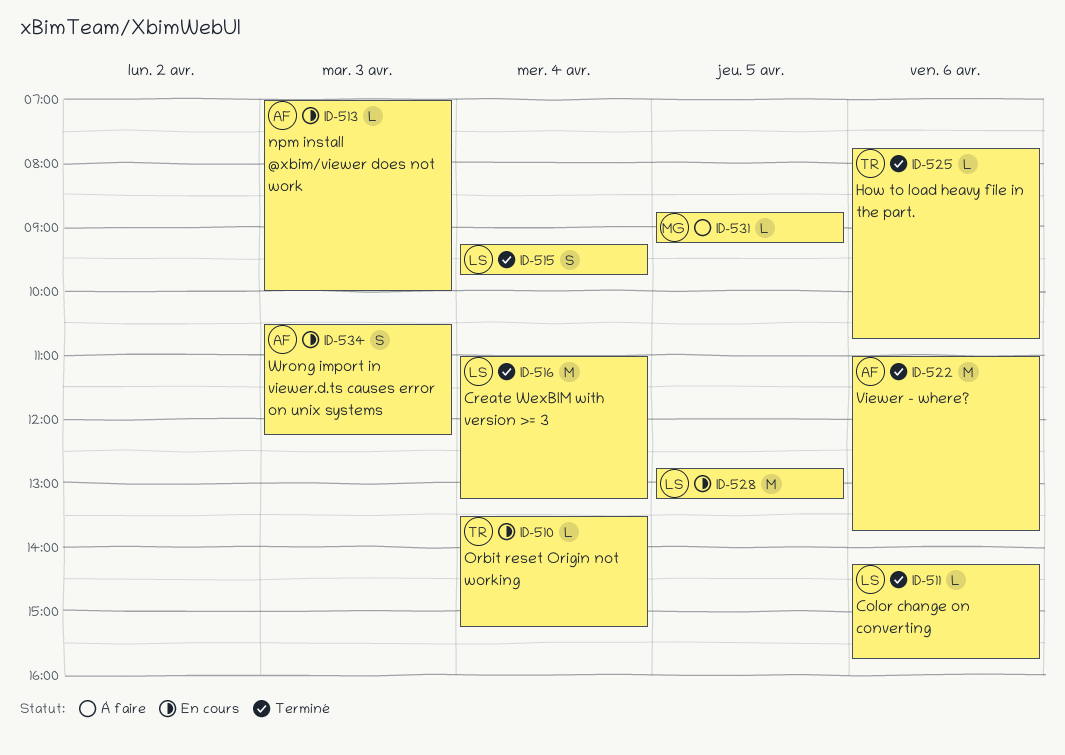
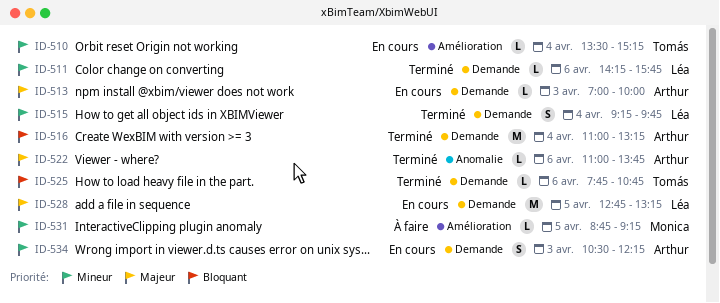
ID-516, owner: Léa -> Arthur
ID-522, estimate: M -> L

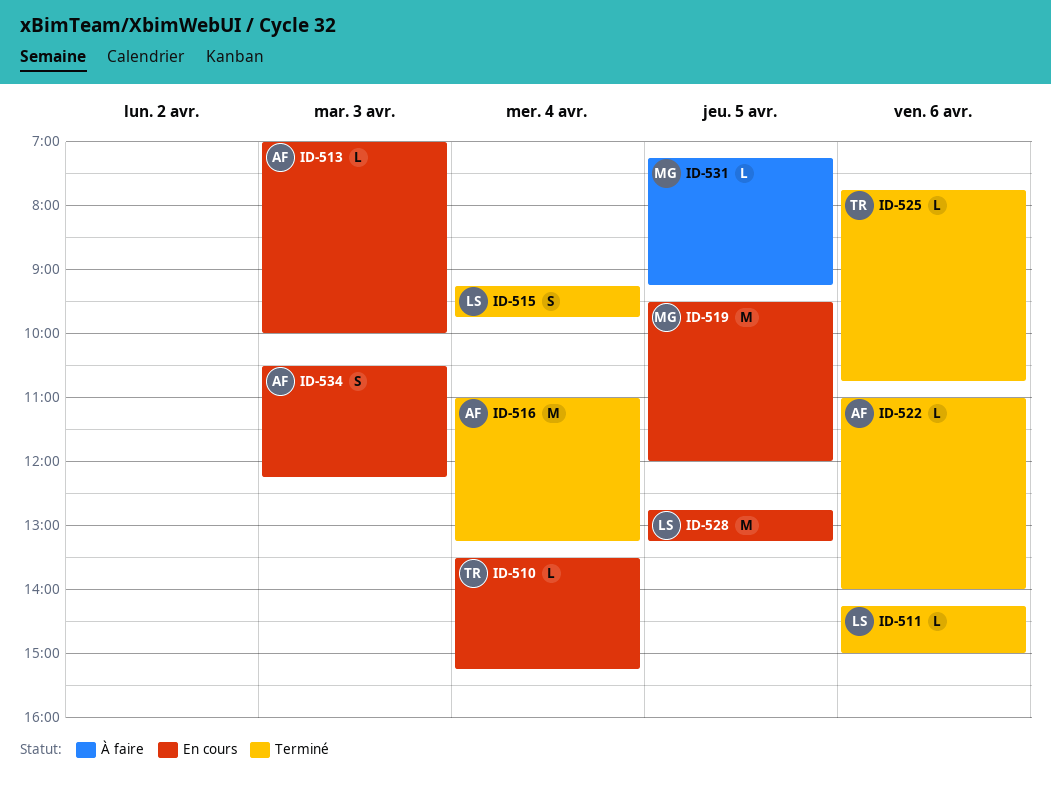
ID-511, ends: 15:45 -> 15:00
ID-519: none -> present
ID-522, ends: 13:45 -> 14:00
ID-531, begins: 08:45 -> 07:15

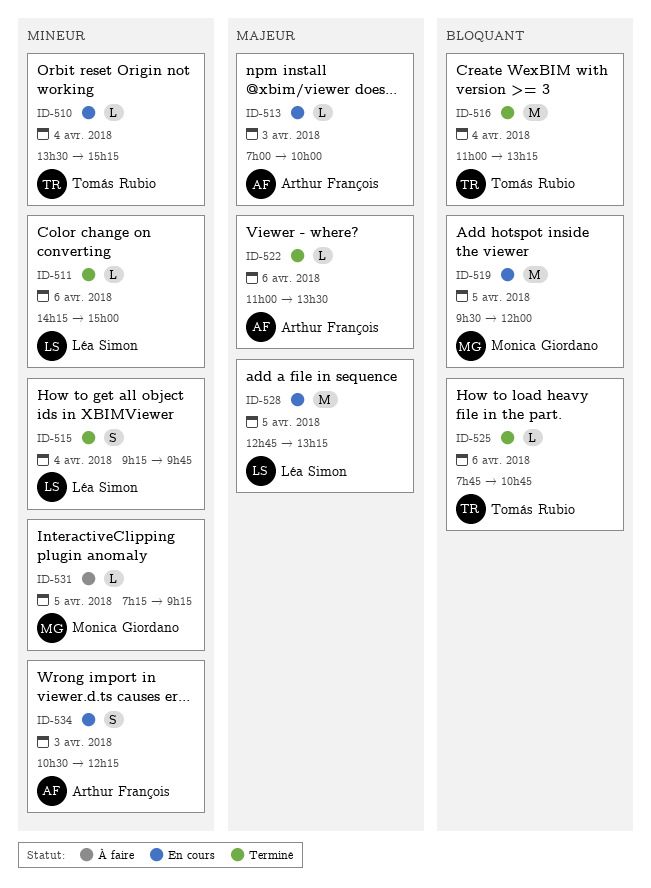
ID-516, owner: Arthur François -> Tomás Rubio
ID-522, ends: 14:00 -> 13:30

